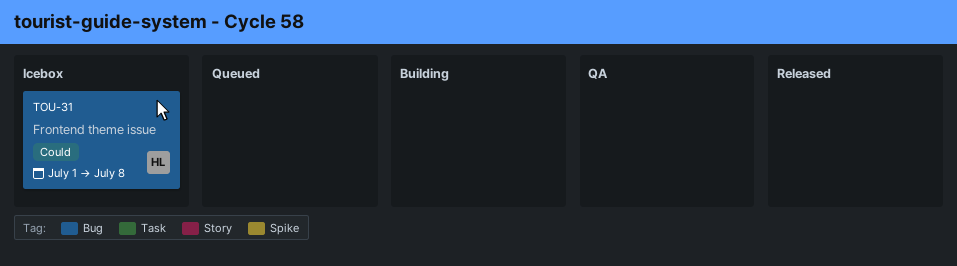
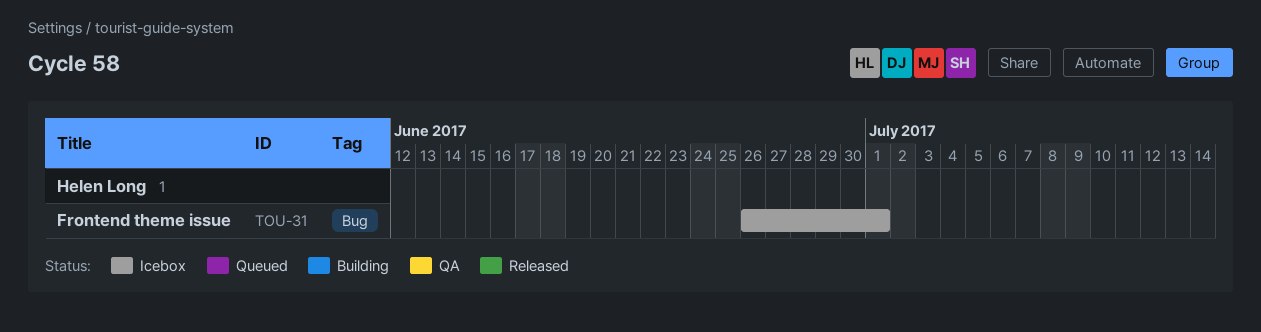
TOU-31, start: Jul 1 -> Jun 26
TOU-31, due: Jul 8 -> Jul 1

